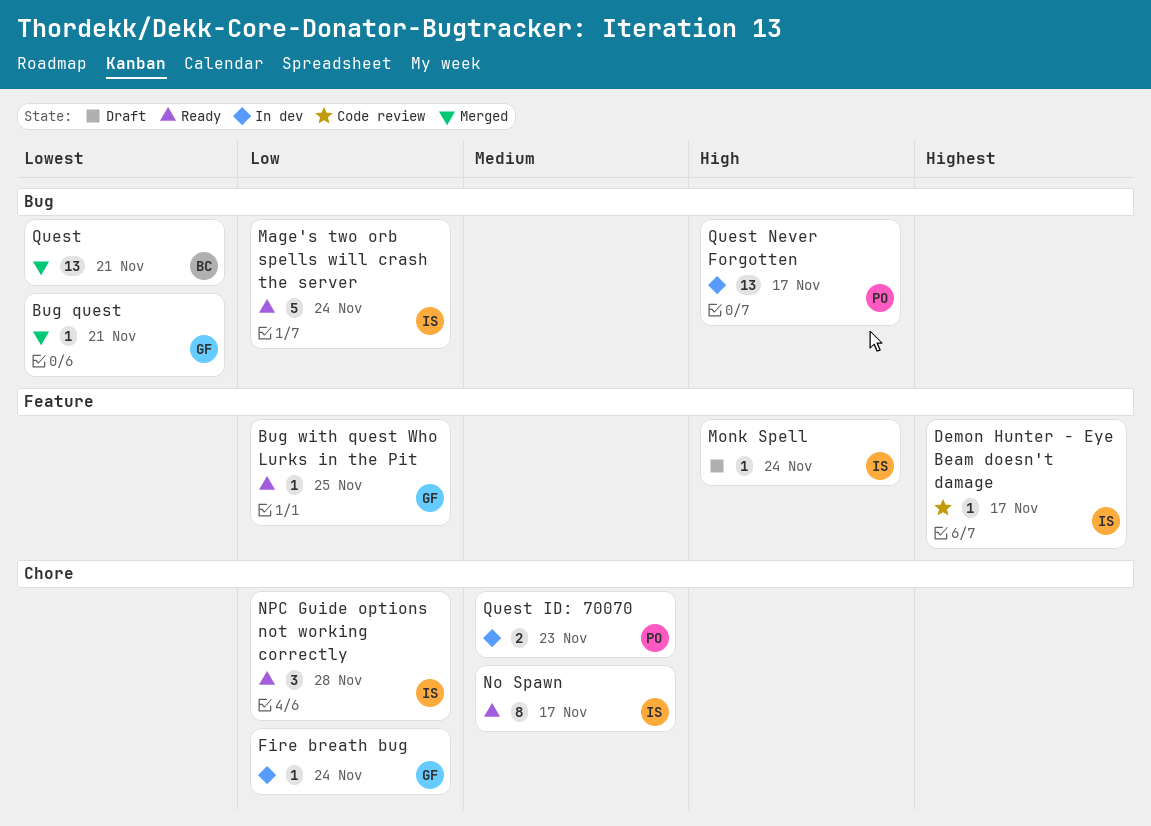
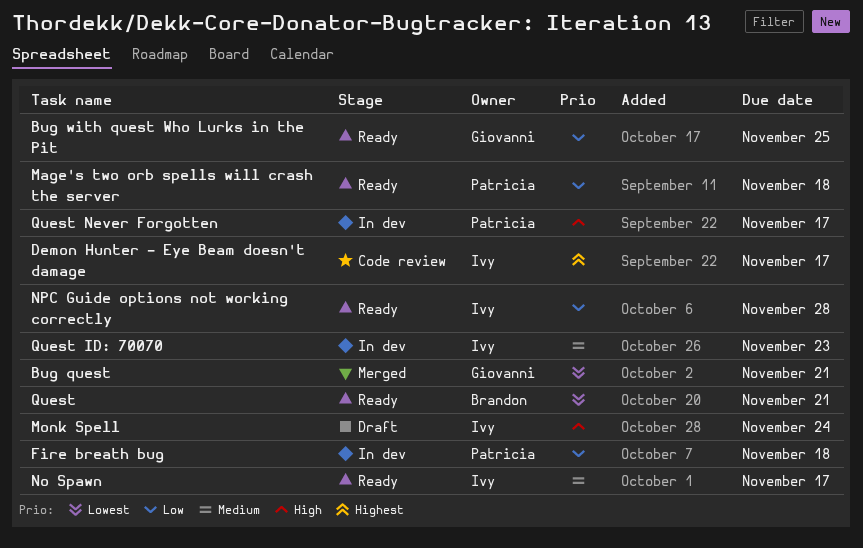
Fire breath bug, owner: Giovanni -> Patricia
Fire breath bug, due: Nov 24 -> Nov 18
Mage's two orb spells will crash the server, owner: Ivy -> Patricia
Mage's two orb spells will crash the server, due: Nov 24 -> Nov 18
Quest, status: Merged -> Ready
Quest ID: 70070, owner: Patricia -> Ivy

